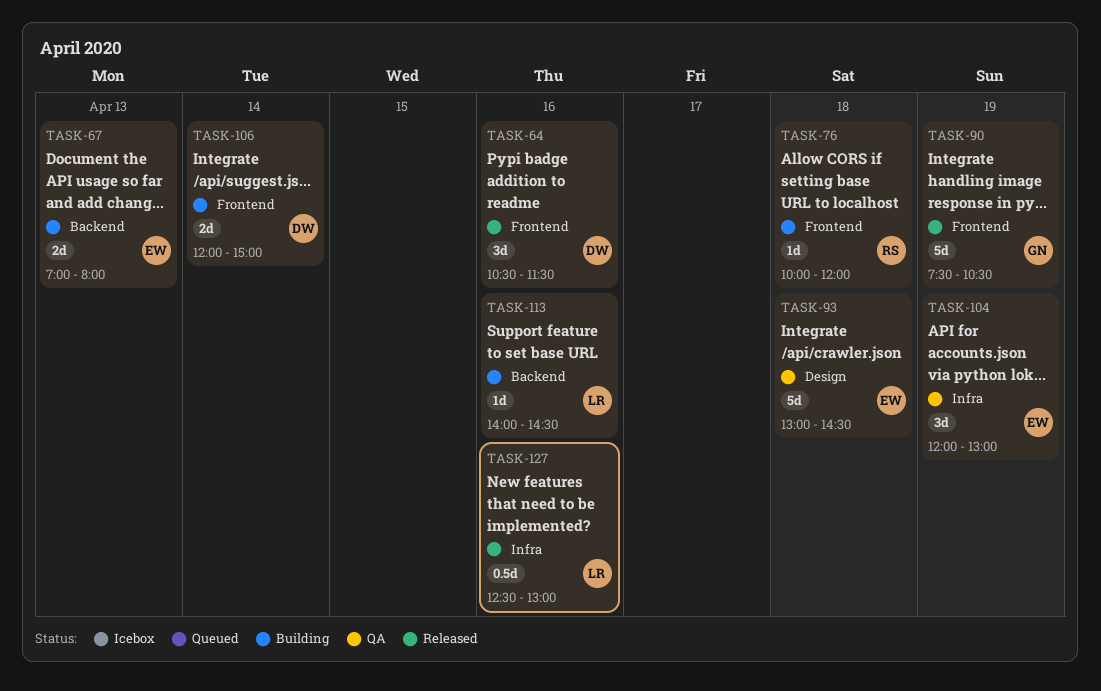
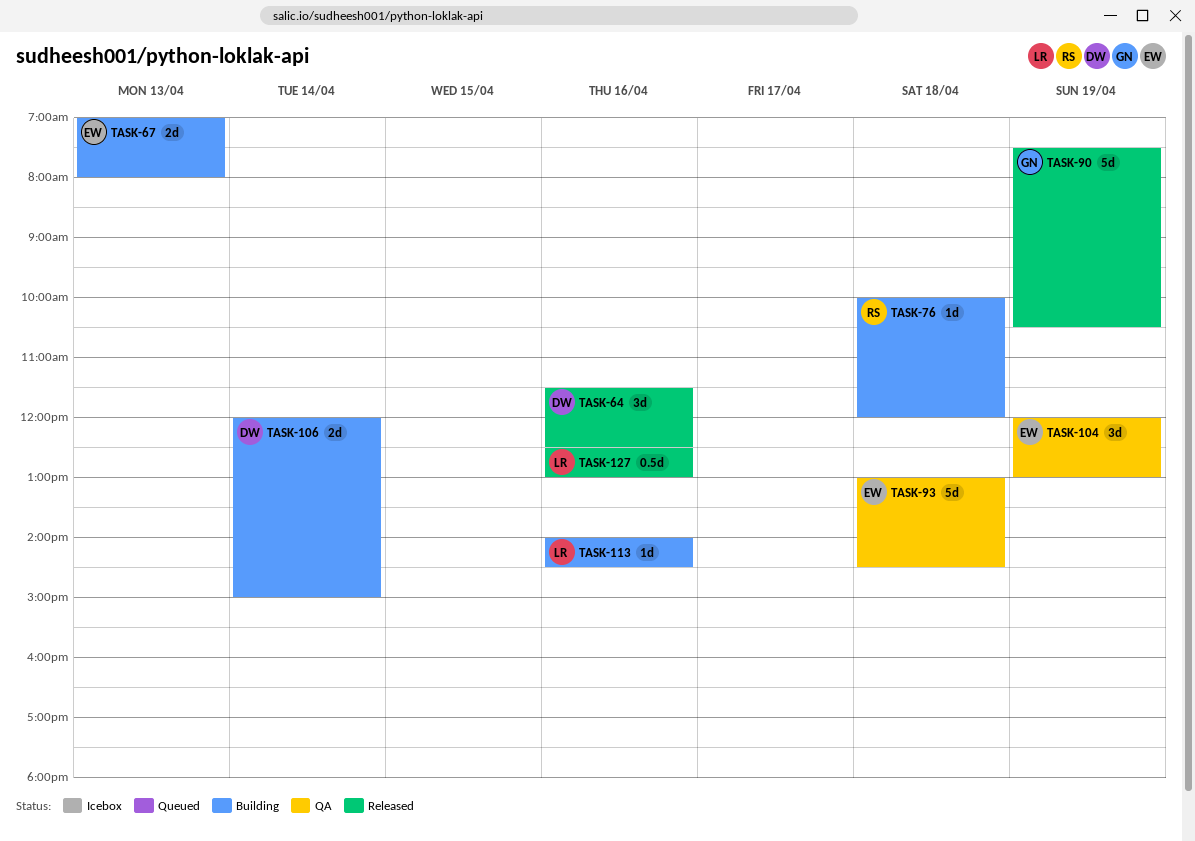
TASK-64, begins: 10:30 -> 11:30
TASK-64, ends: 11:30 -> 12:30

